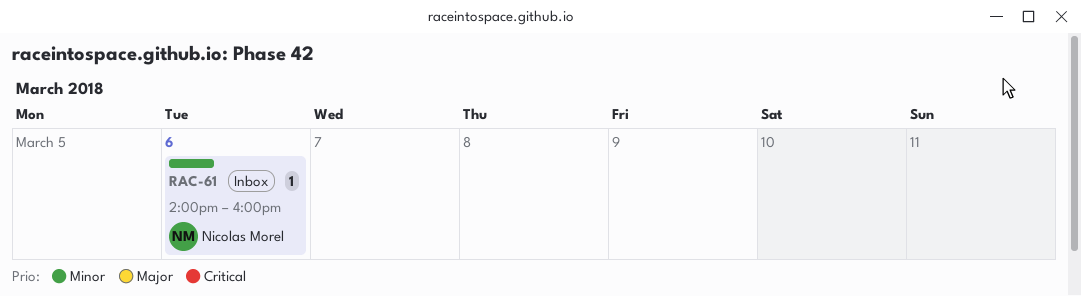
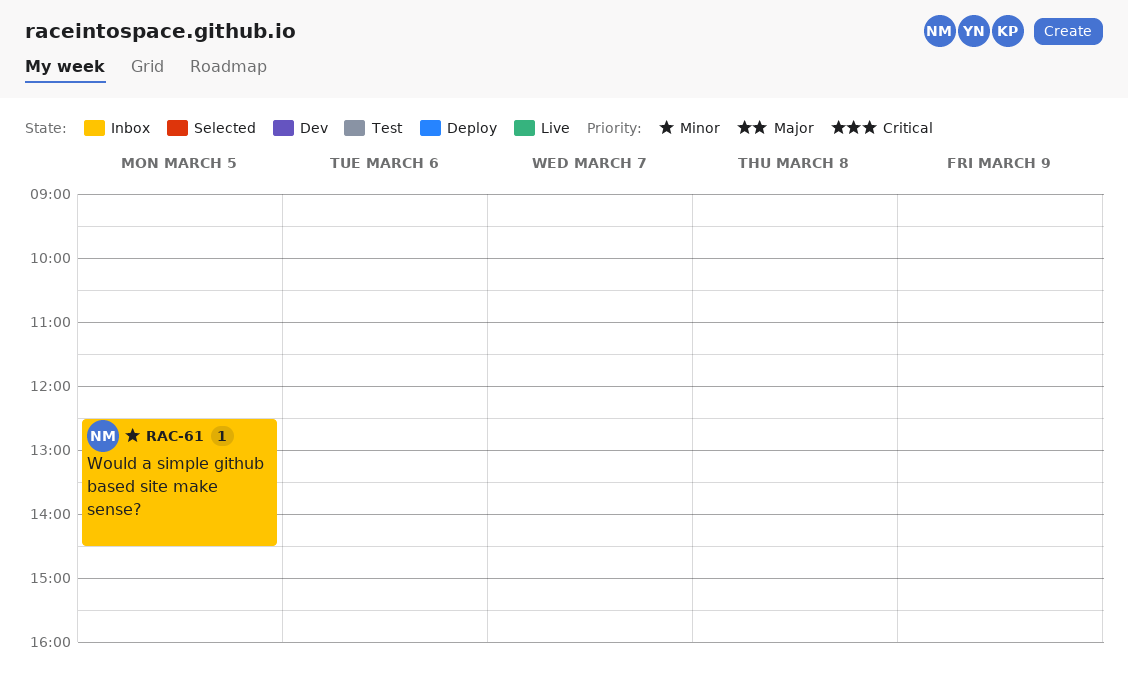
RAC-61, day: Mar 6 -> Mar 5
RAC-61, begins: 14:00 -> 12:30
RAC-61, ends: 16:00 -> 14:30

